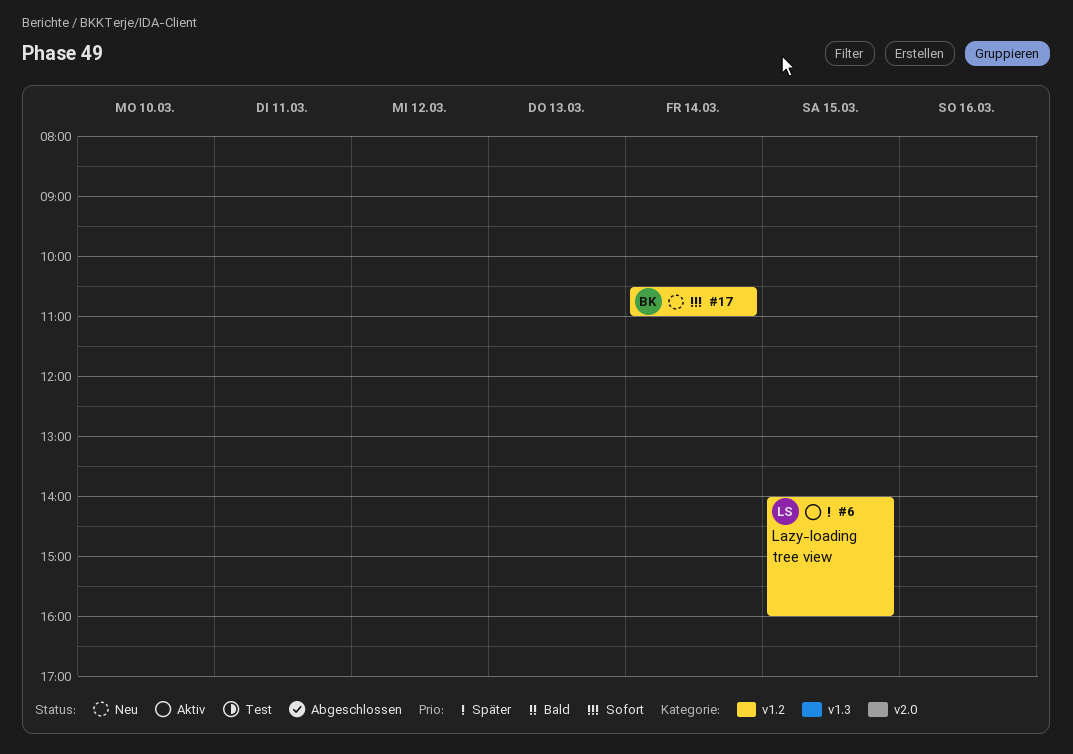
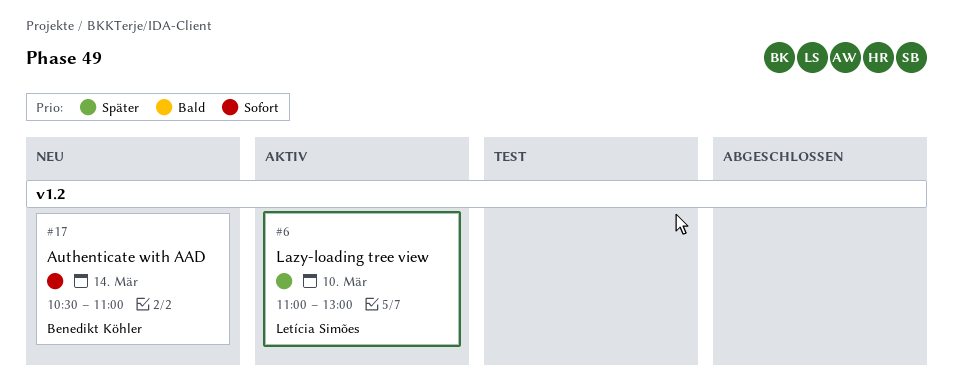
#6, day: Mar 15 -> Mar 10
#6, begins: 14:00 -> 11:00
#6, ends: 16:00 -> 13:00

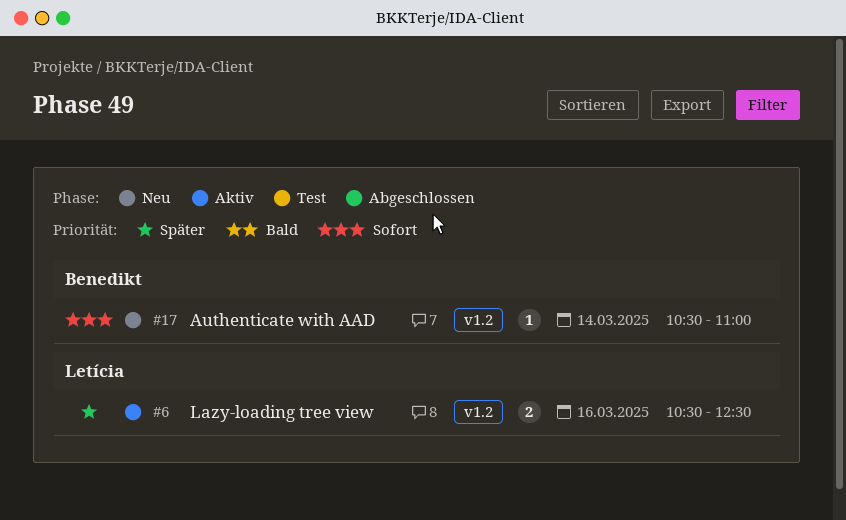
#6, day: Mar 10 -> Mar 16
#6, begins: 11:00 -> 10:30
#6, ends: 13:00 -> 12:30

